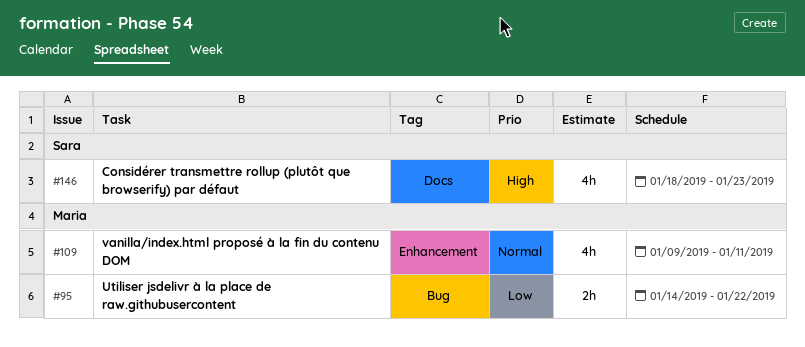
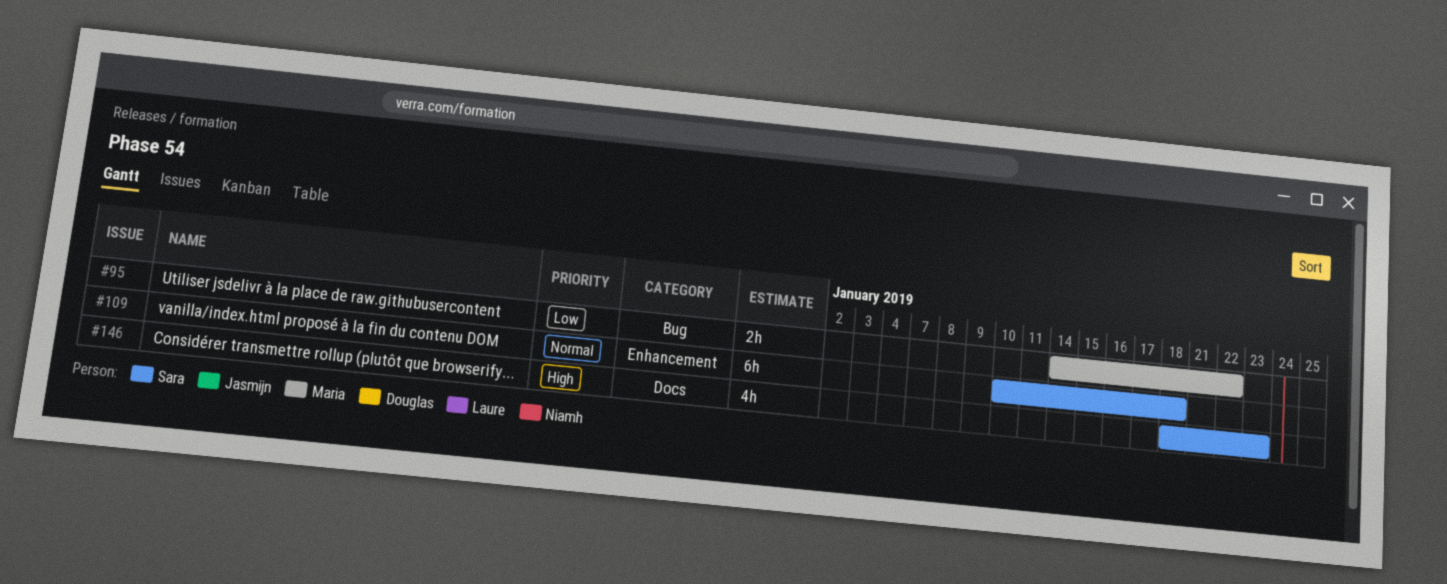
#109, owner: Maria -> Sara
#109, estimate: 4h -> 6h
#109, start: Jan 9 -> Jan 10
#109, due: Jan 11 -> Jan 18

